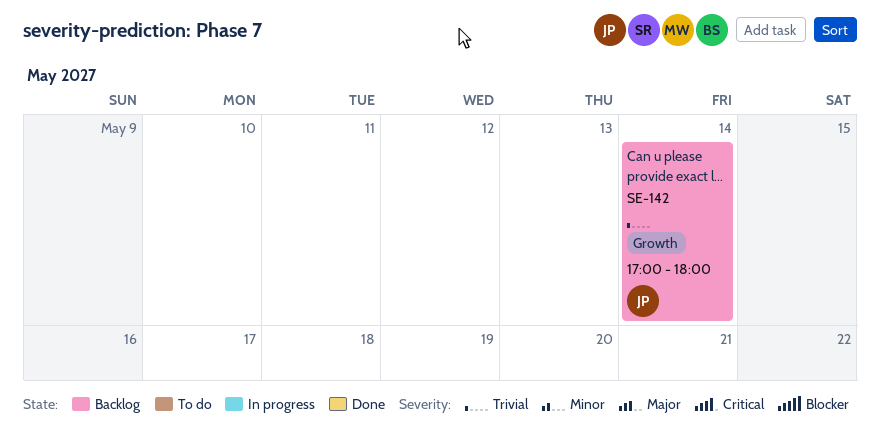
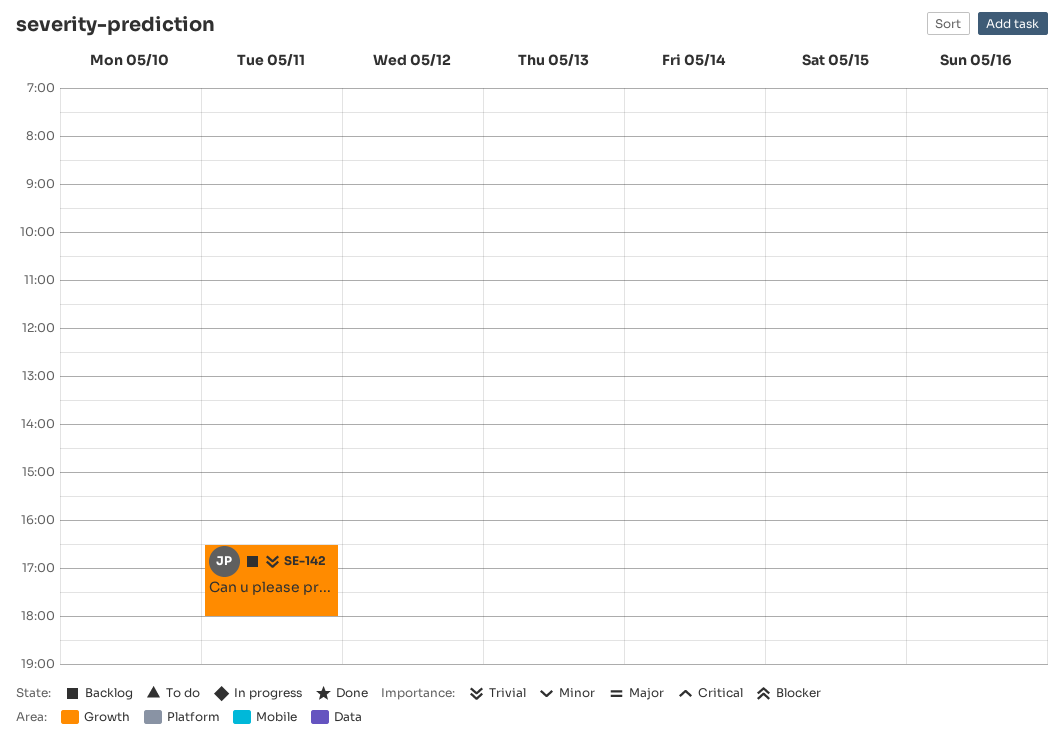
SE-142, day: May 14 -> May 11
SE-142, begins: 17:00 -> 16:30

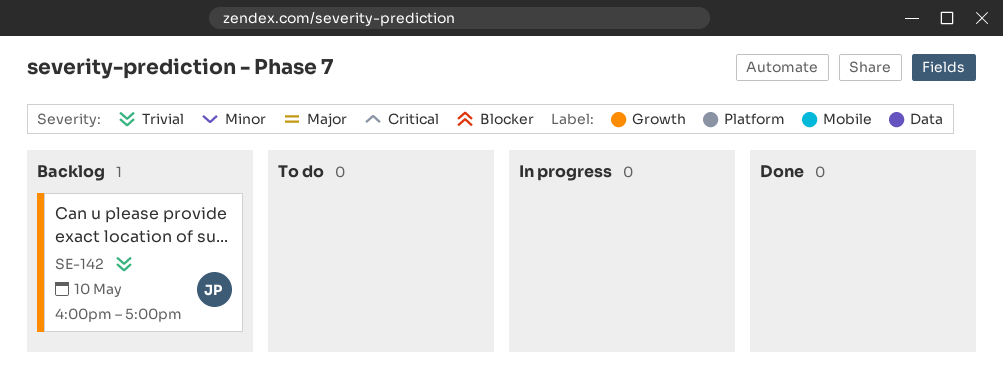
SE-142, day: May 11 -> May 10
SE-142, begins: 16:30 -> 16:00
SE-142, ends: 18:00 -> 17:00

